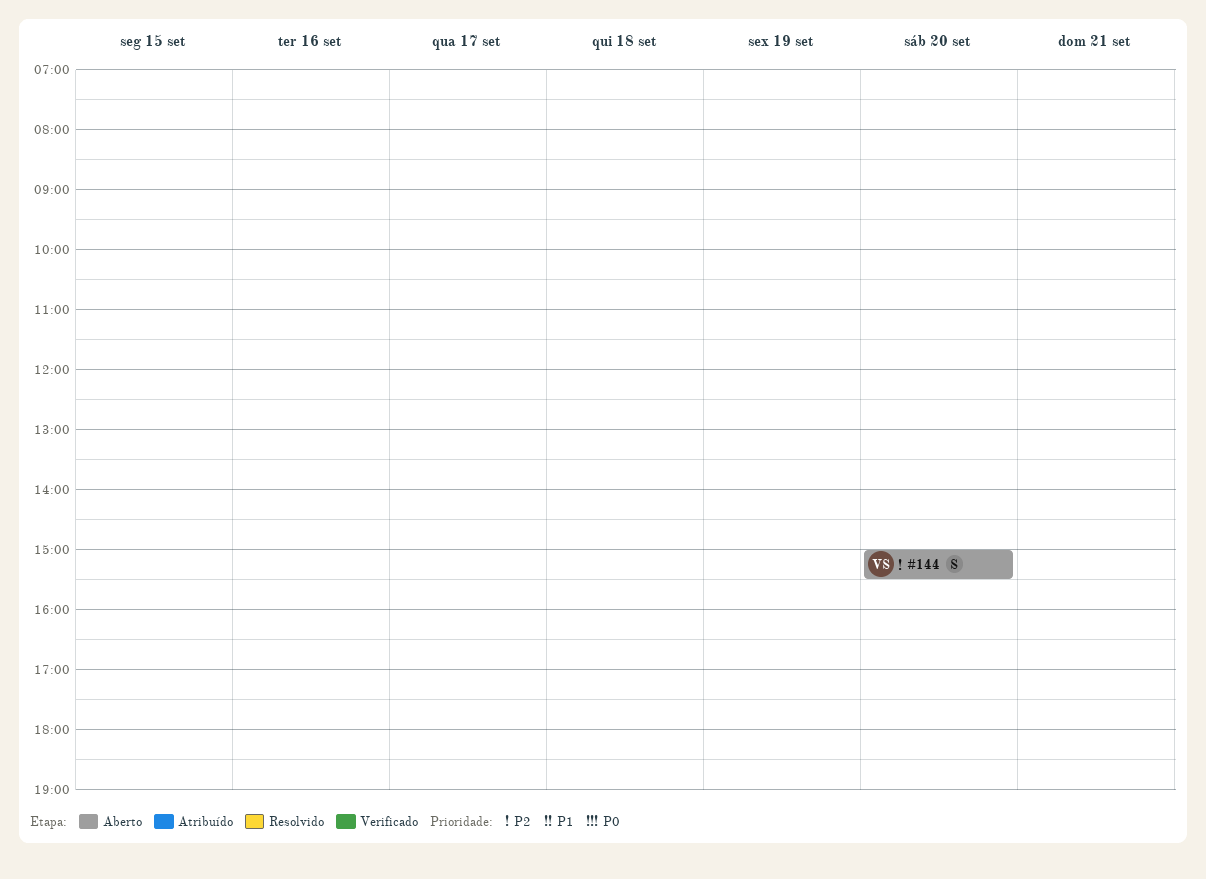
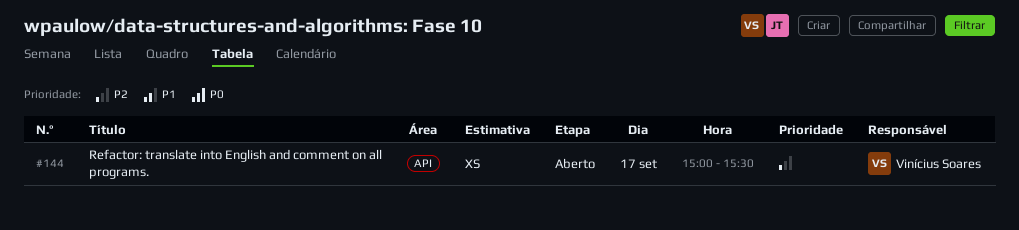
#144, estimate: S -> XS
#144, day: Sep 20 -> Sep 17

